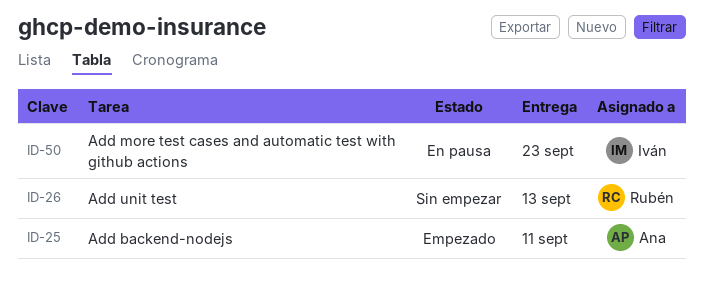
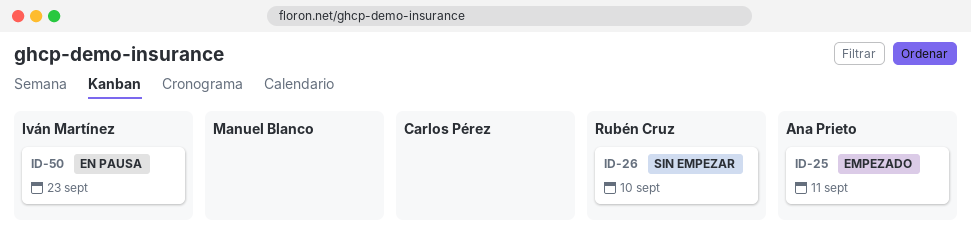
ID-26, due: Sep 13 -> Sep 10

